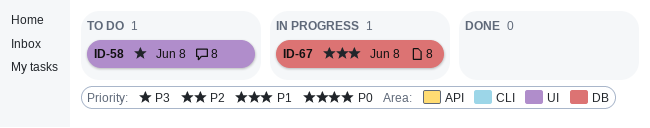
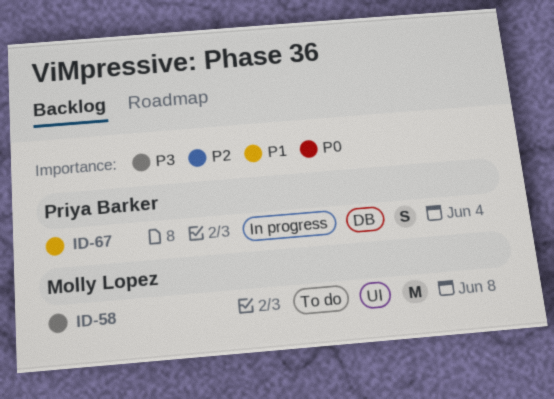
ID-67, due: Jun 8 -> Jun 4

